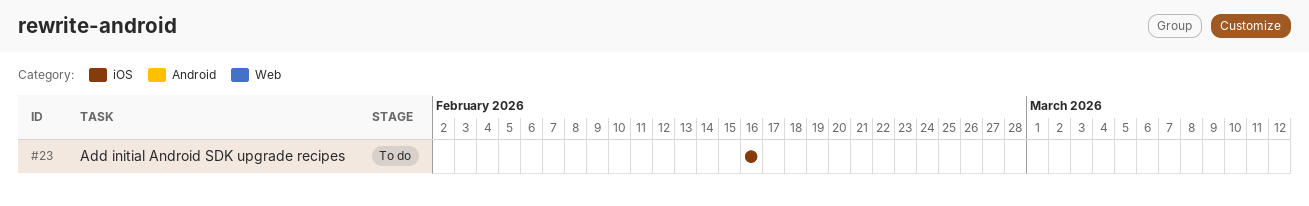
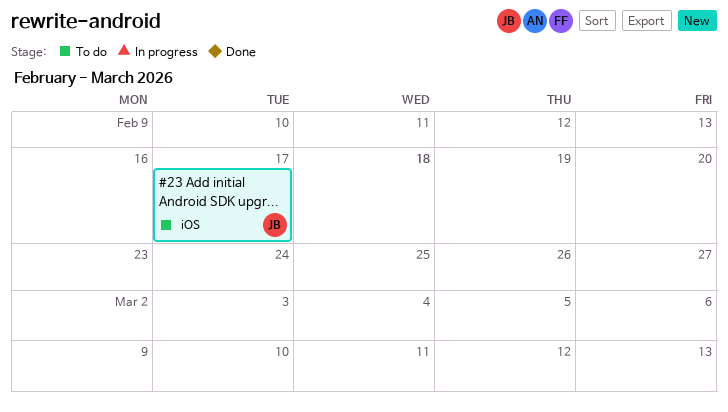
#23, due: Feb 16 -> Feb 17

